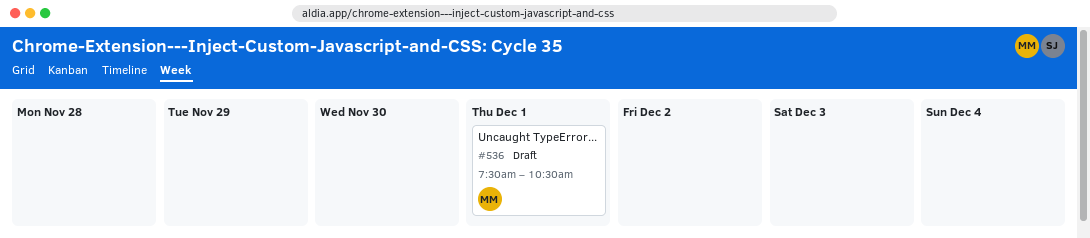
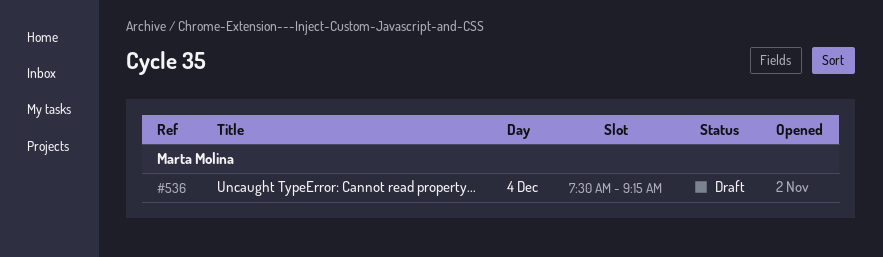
#536, day: Dec 1 -> Dec 4
#536, ends: 10:30 -> 09:15

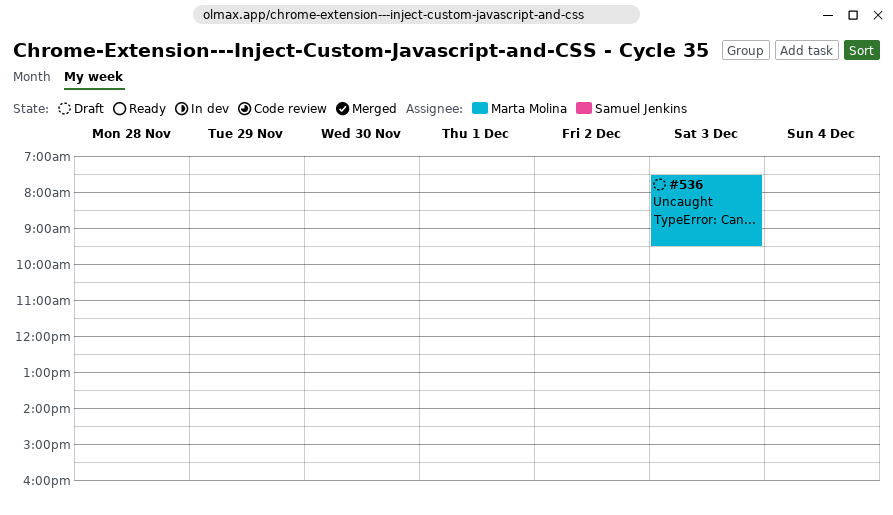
#536, day: Dec 4 -> Dec 3
#536, ends: 09:15 -> 09:30

